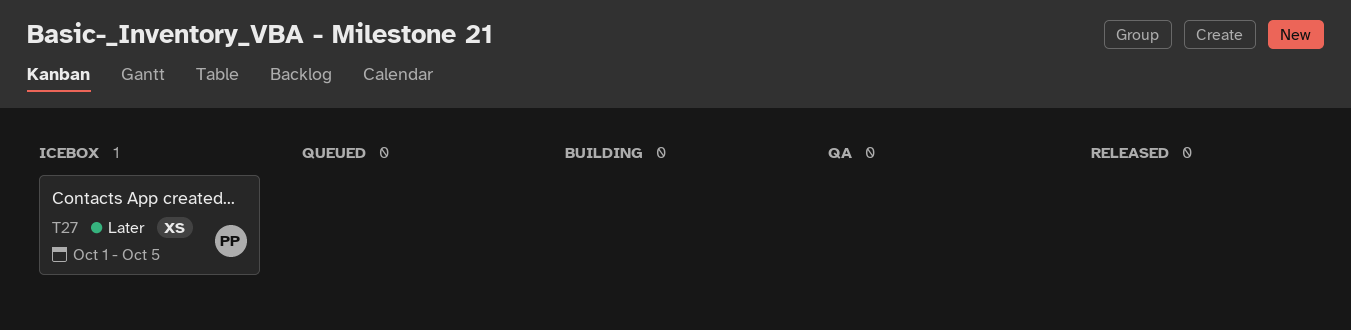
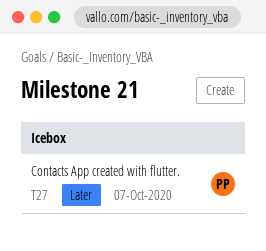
T27, due: Oct 5 -> Oct 7

